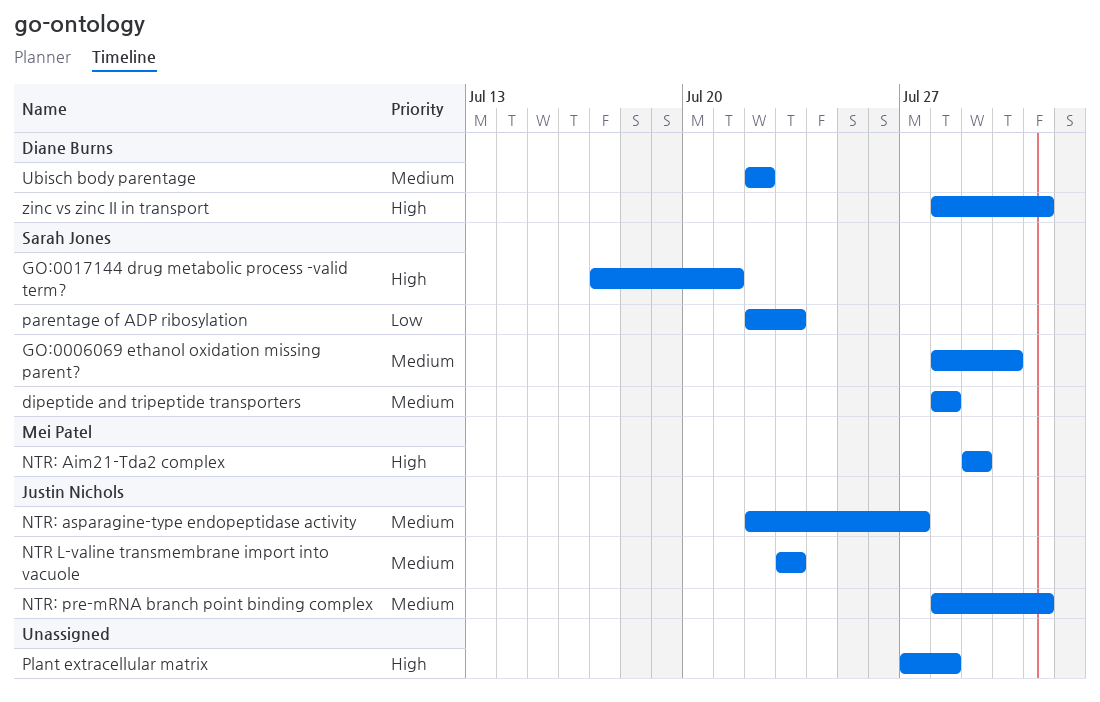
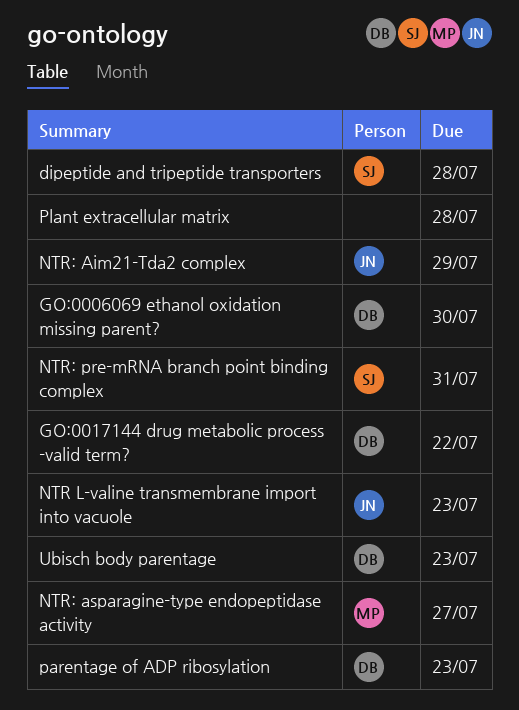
GO:0006069 ethanol oxidation missing parent?, owner: Sarah Jones -> Diane Burns
GO:0017144 drug metabolic process -valid term?, owner: Sarah Jones -> Diane Burns
GO:0017144 drug metabolic process -valid term?, due: Jul 21 -> Jul 22
NTR: Aim21-Tda2 complex, owner: Mei Patel -> Justin Nichols
NTR: asparagine-type endopeptidase activity, owner: Justin Nichols -> Mei Patel
NTR: pre-mRNA branch point binding complex, owner: Justin Nichols -> Sarah Jones
parentage of ADP ribosylation, owner: Sarah Jones -> Diane Burns
Ubisch body parentage, due: Jul 22 -> Jul 23
zinc vs zinc II in transport: present -> none

